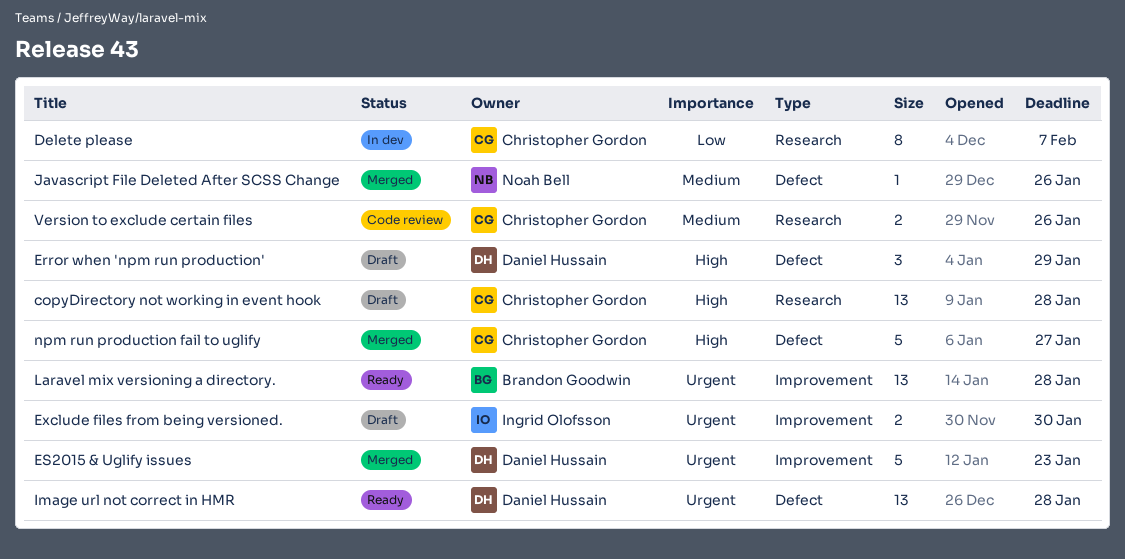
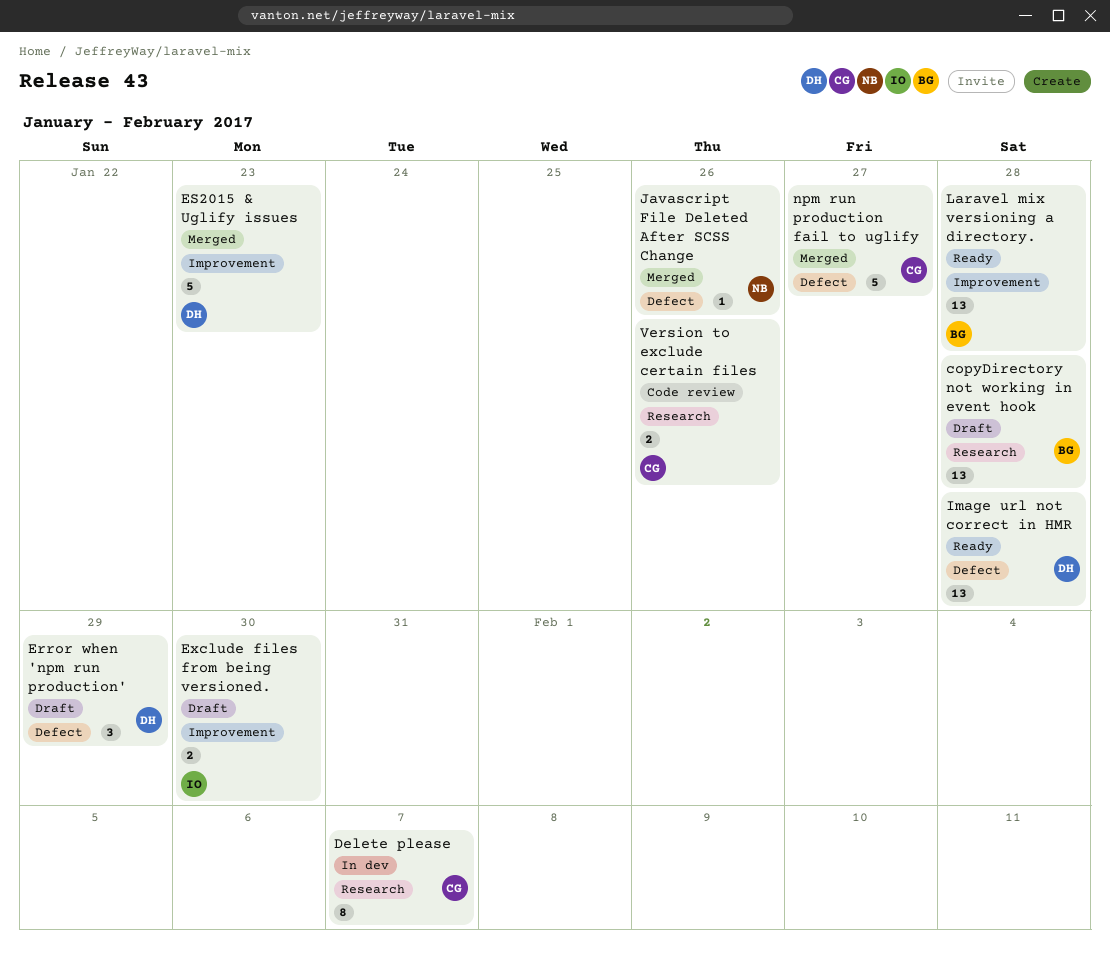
copyDirectory not working in event hook, owner: Christopher Gordon -> Brandon Goodwin

